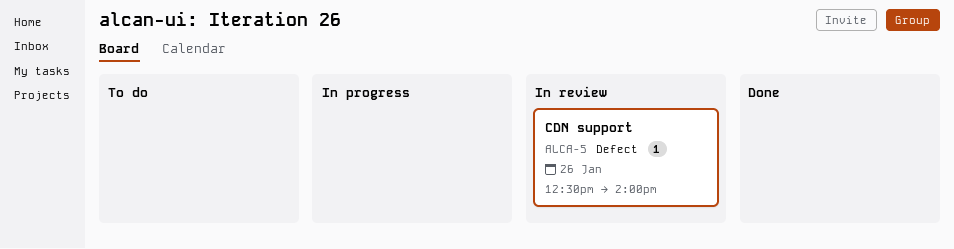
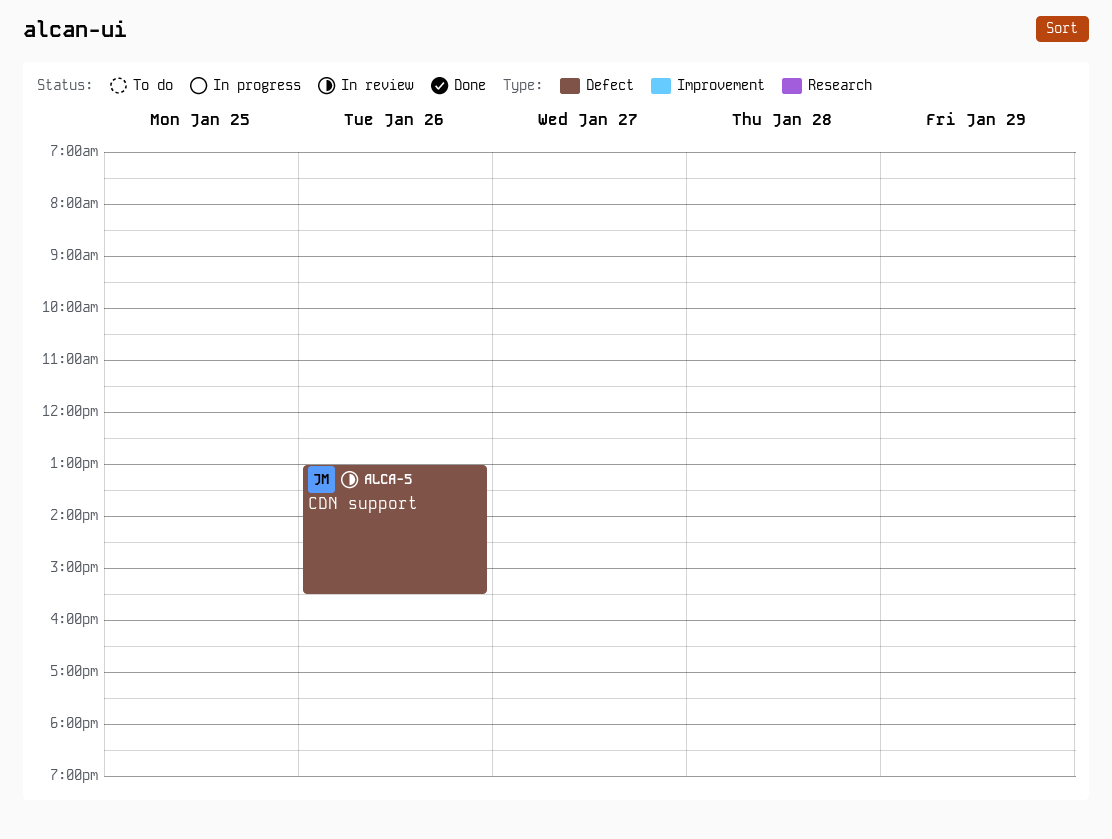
ALCA-5, begins: 12:30 -> 13:00
ALCA-5, ends: 14:00 -> 15:30

